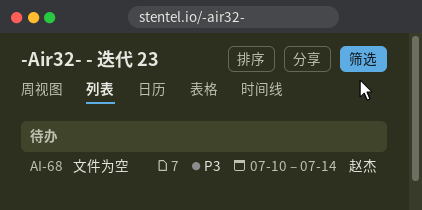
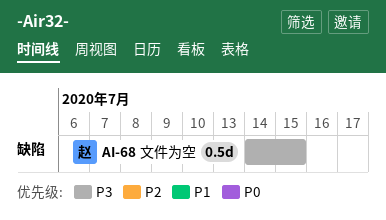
AI-68, start: Jul 10 -> Jul 14
AI-68, due: Jul 14 -> Jul 15

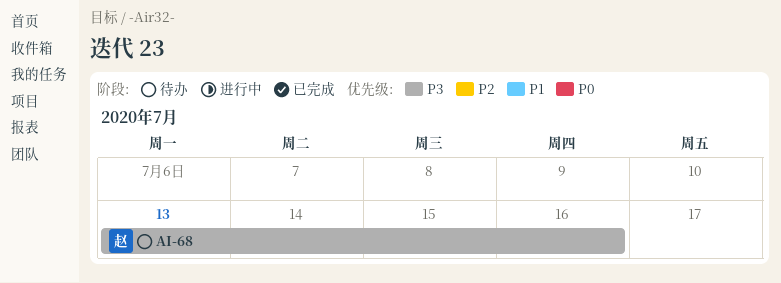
AI-68, start: Jul 14 -> Jul 13
AI-68, due: Jul 15 -> Jul 16

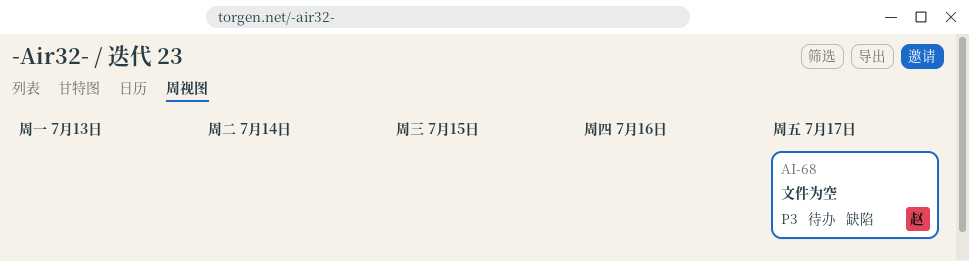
AI-68, due: Jul 16 -> Jul 17

